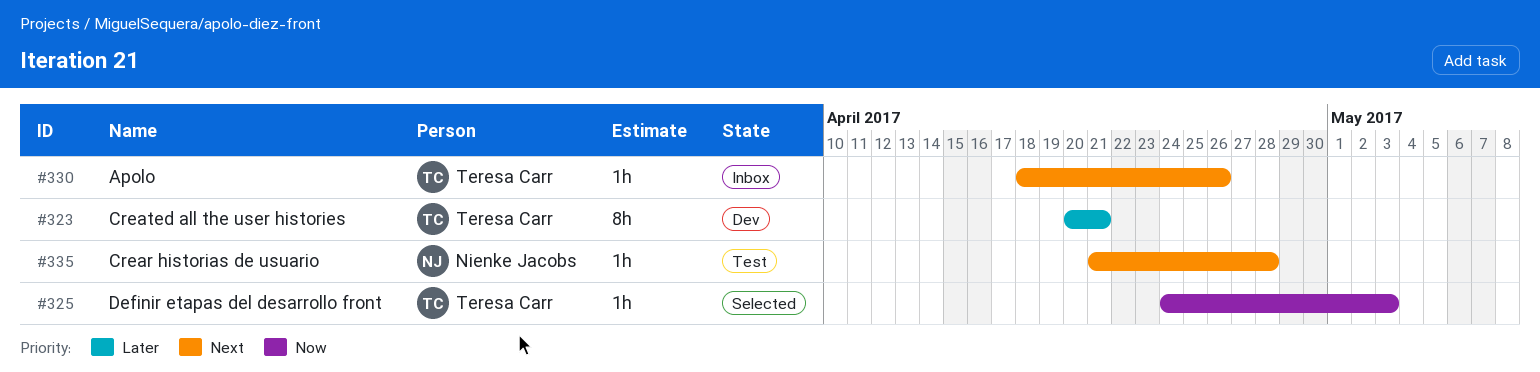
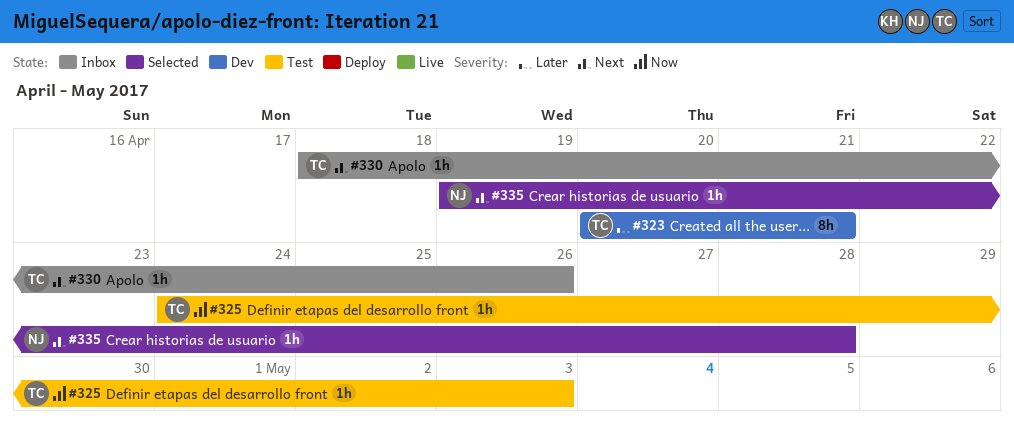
#325, status: Selected -> Test
#335, status: Test -> Selected
#335, start: Apr 21 -> Apr 19

